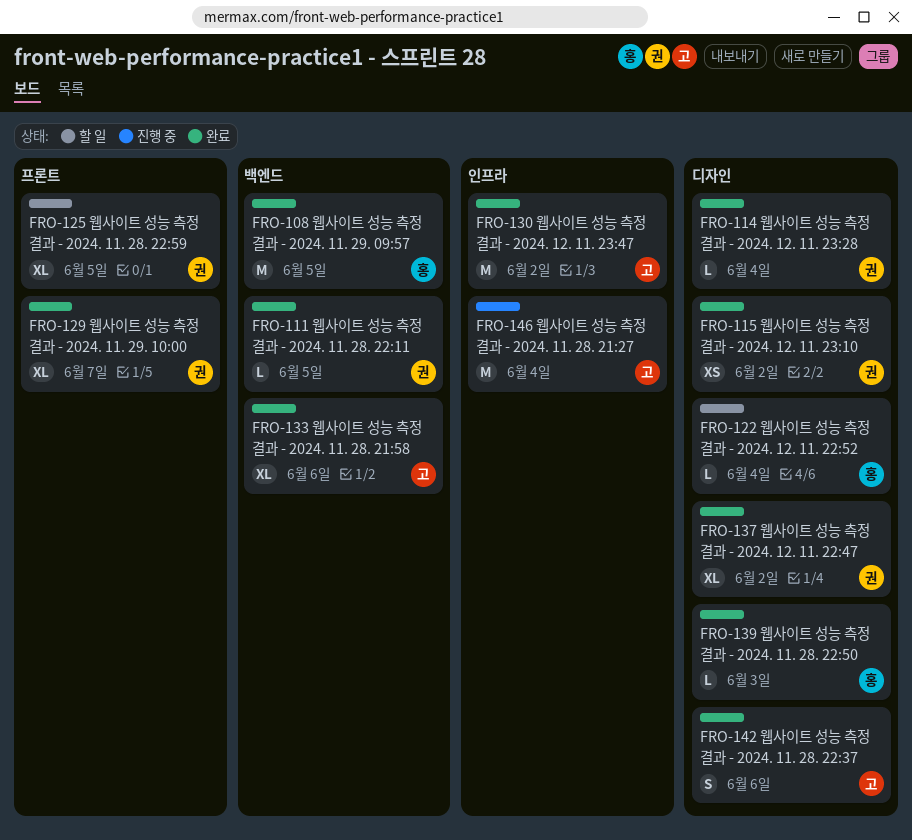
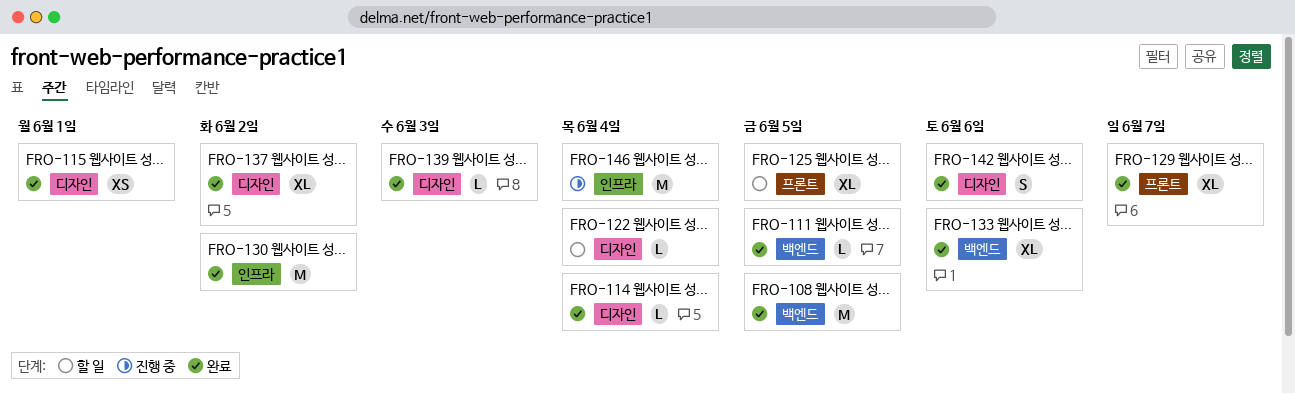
FRO-115, due: Jun 2 -> Jun 1

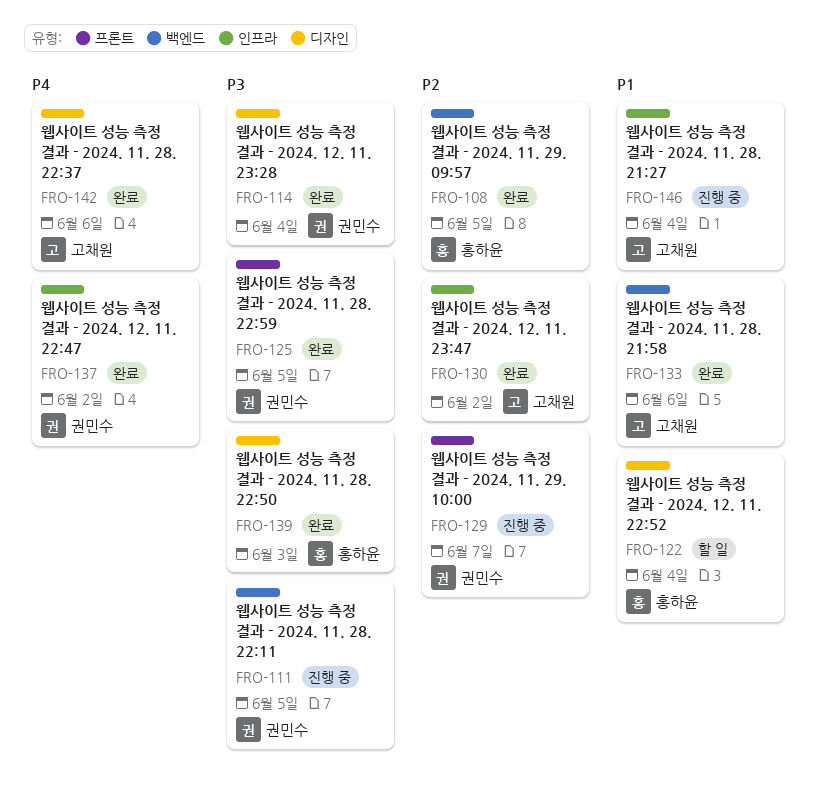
FRO-111, status: 완료 -> 진행 중
FRO-115: present -> none
FRO-125, status: 할 일 -> 완료
FRO-129, status: 완료 -> 진행 중
FRO-137, label: 디자인 -> 인프라

